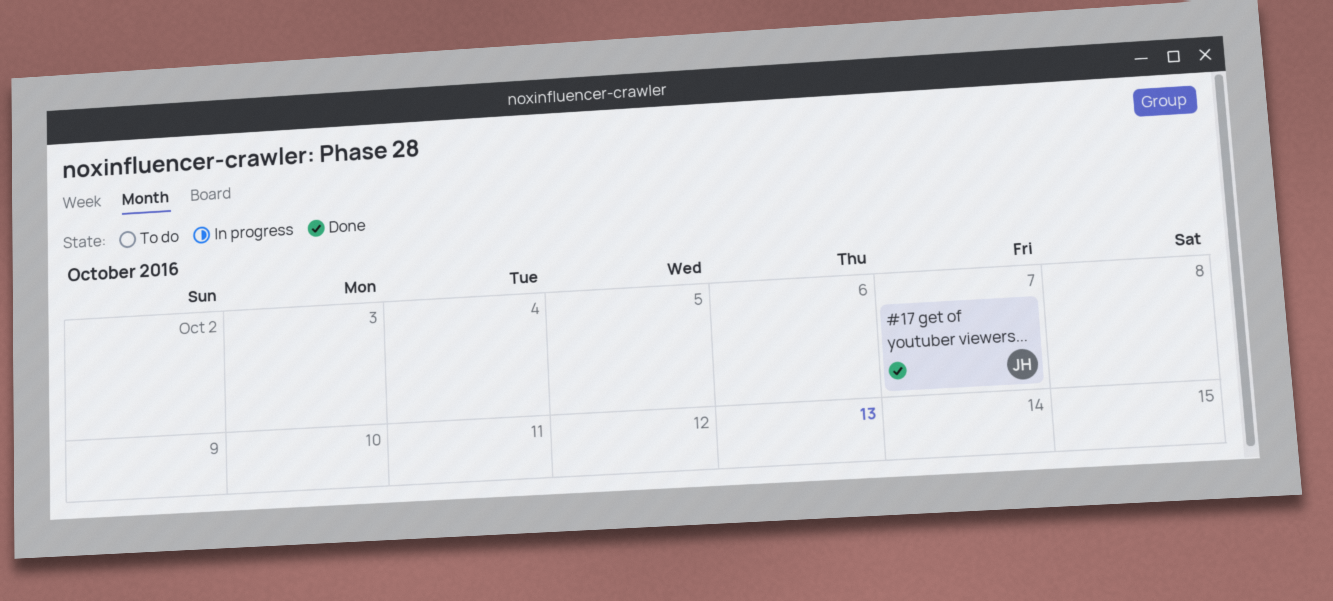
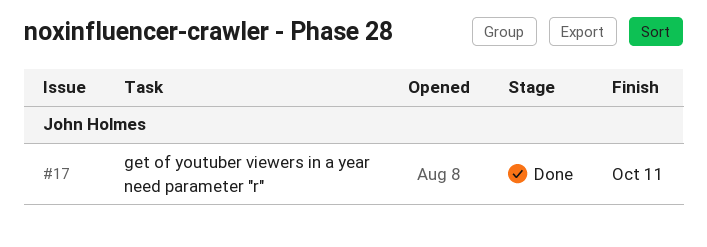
#17, due: Oct 7 -> Oct 11

